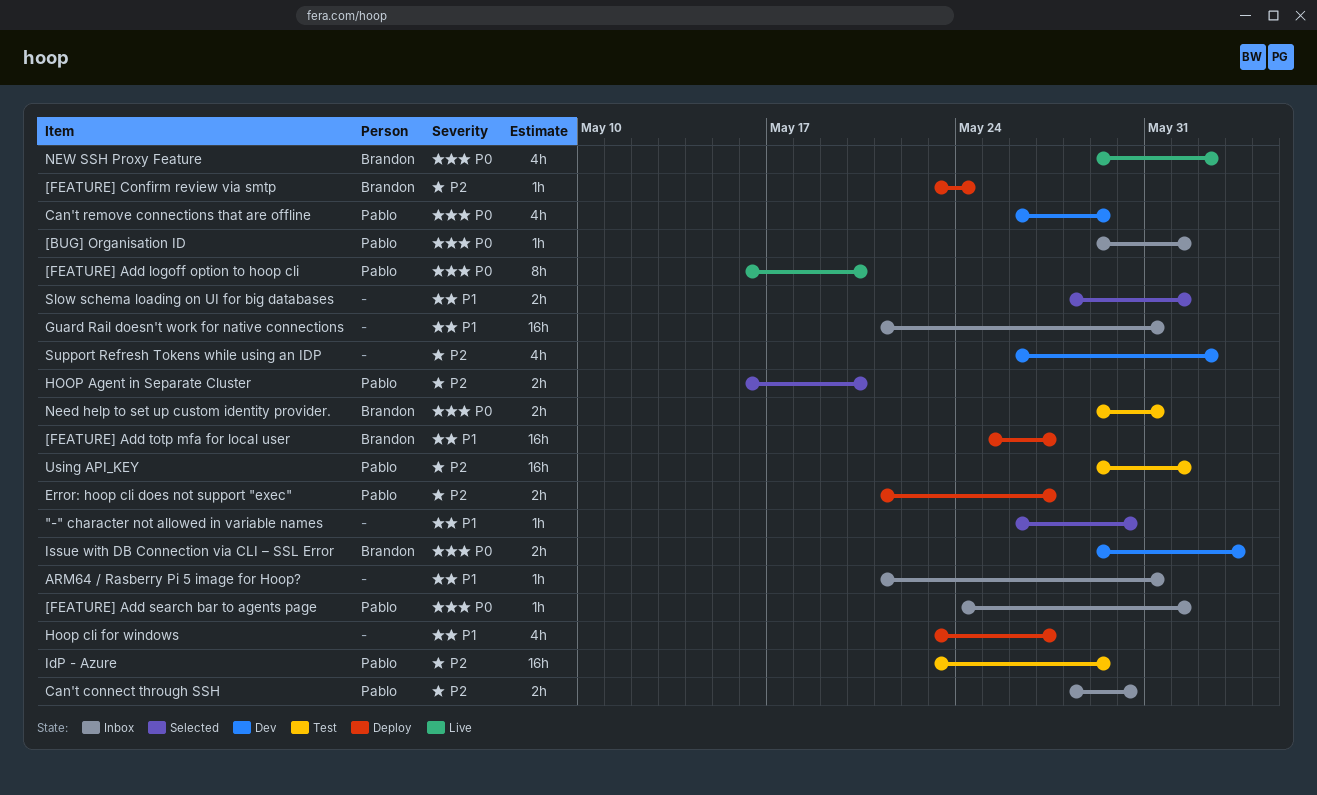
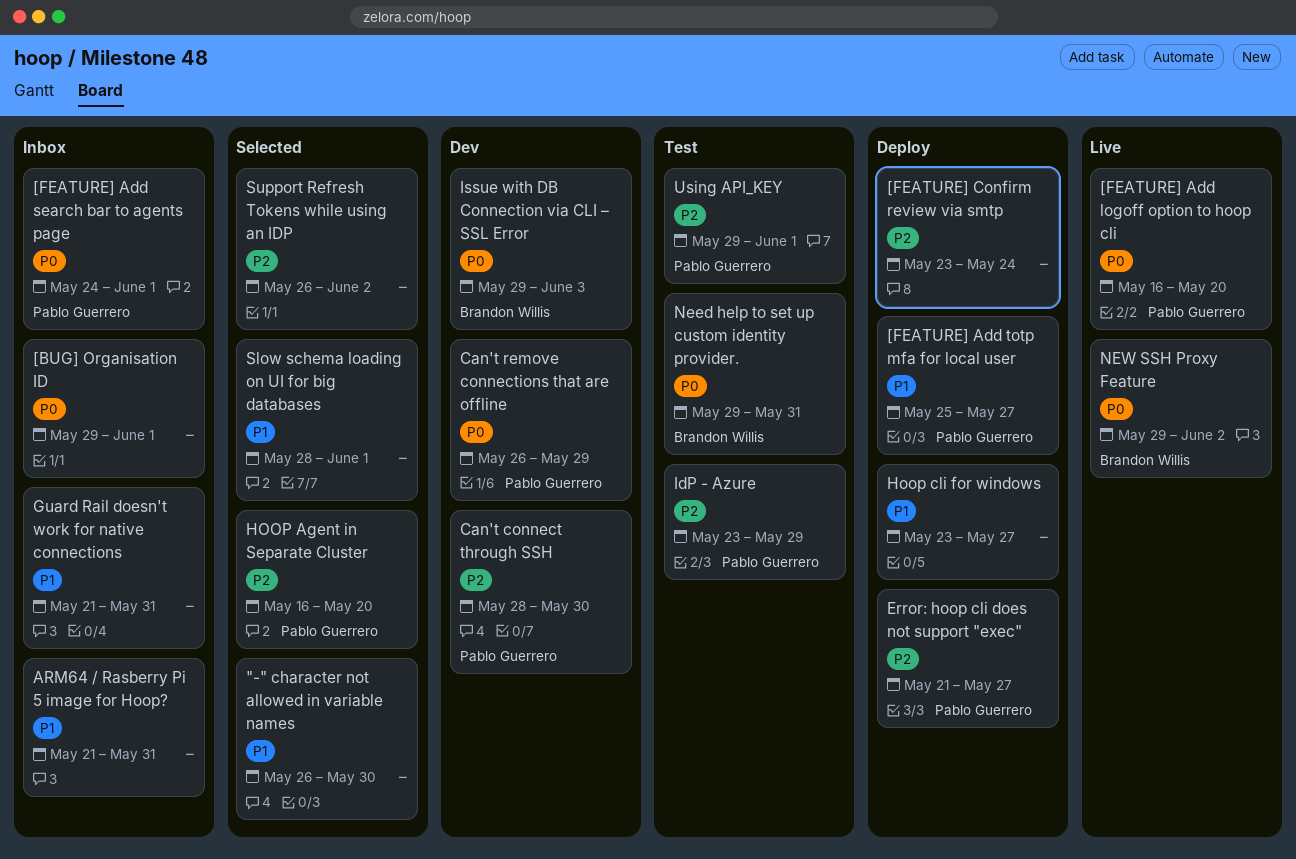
[BUG] Organisation ID, owner: Pablo Guerrero -> none
[FEATURE] Add totp mfa for local user, owner: Brandon Willis -> Pablo Guerrero
[FEATURE] Confirm review via smtp, owner: Brandon Willis -> none
Can't connect through SSH, status: Inbox -> Dev
Support Refresh Tokens while using an IDP, status: Dev -> Selected

